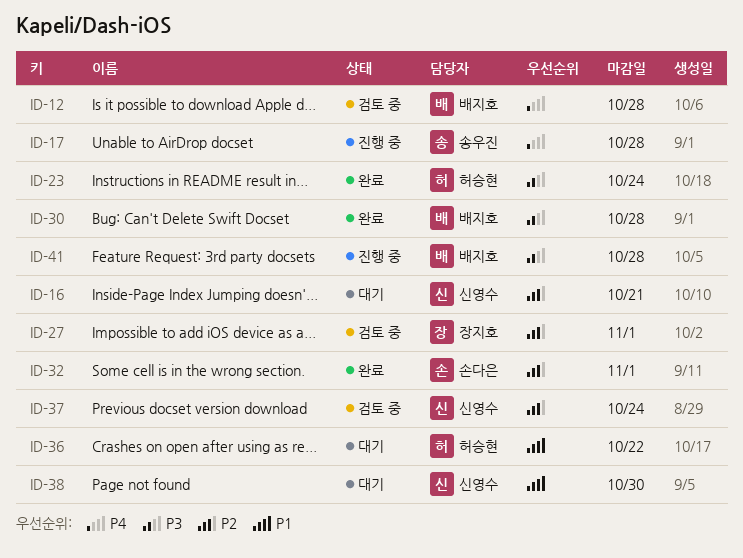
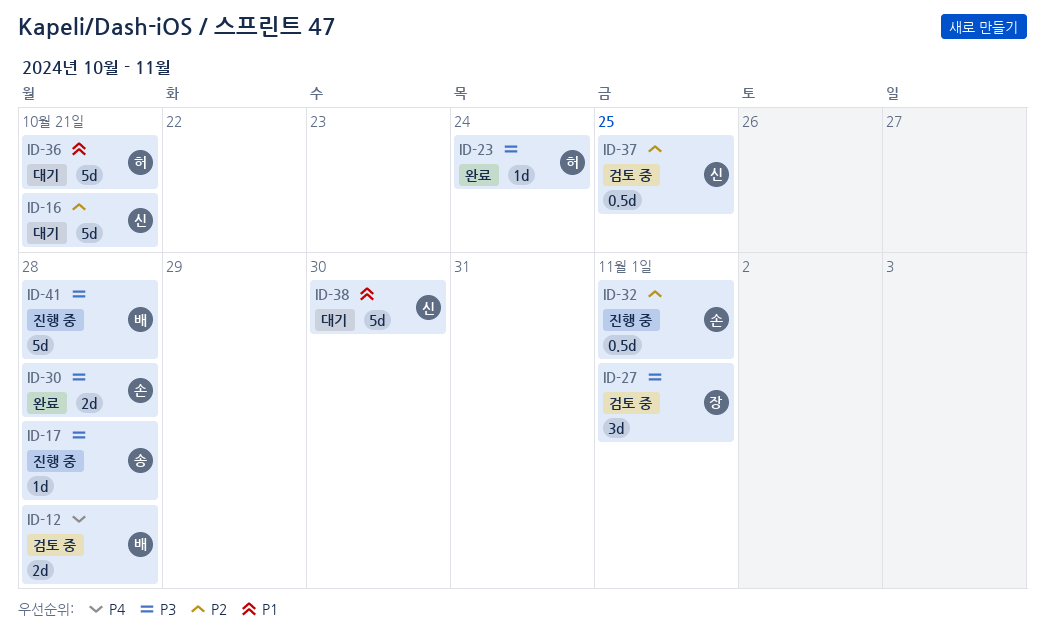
ID-17, priority: P4 -> P3
ID-27, priority: P2 -> P3
ID-30, owner: 배지호 -> 손다은
ID-32, status: 완료 -> 진행 중
ID-36, due: Oct 22 -> Oct 21
ID-37, due: Oct 24 -> Oct 25

